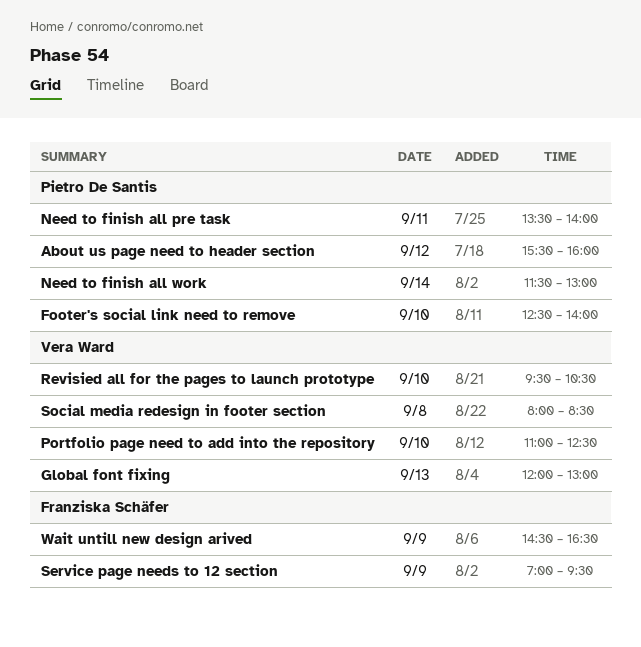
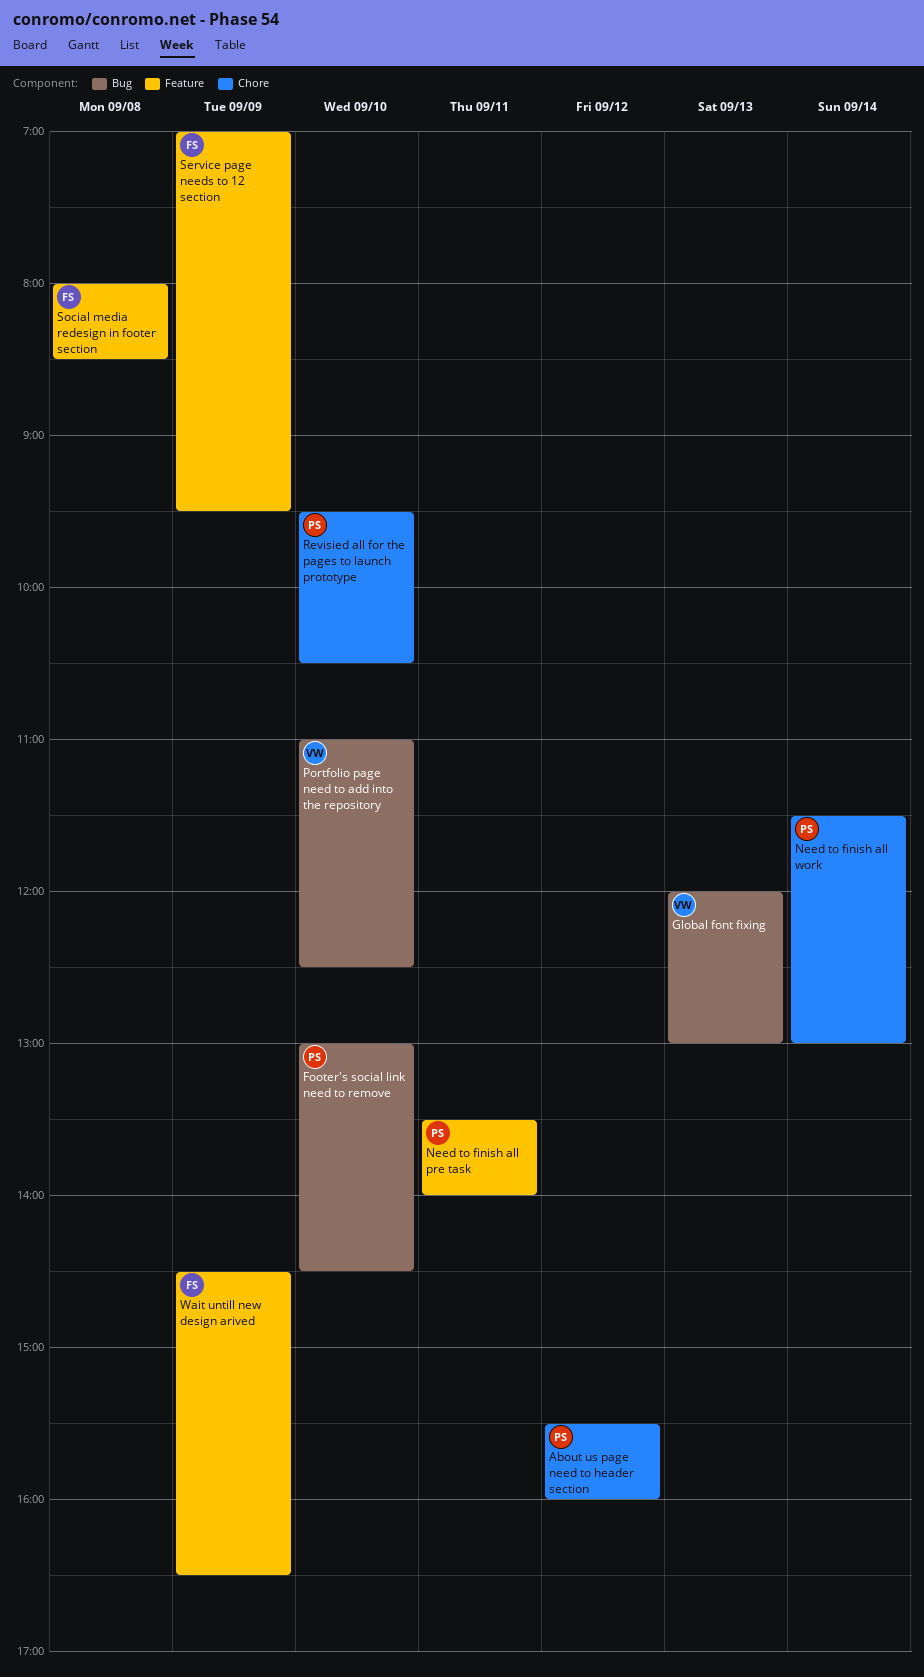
Footer's social link need to remove, begins: 12:30 -> 13:00
Footer's social link need to remove, ends: 14:00 -> 14:30
Revisied all for the pages to launch prototype, owner: Vera Ward -> Pietro De Santis
Social media redesign in footer section, owner: Vera Ward -> Franziska Schäfer

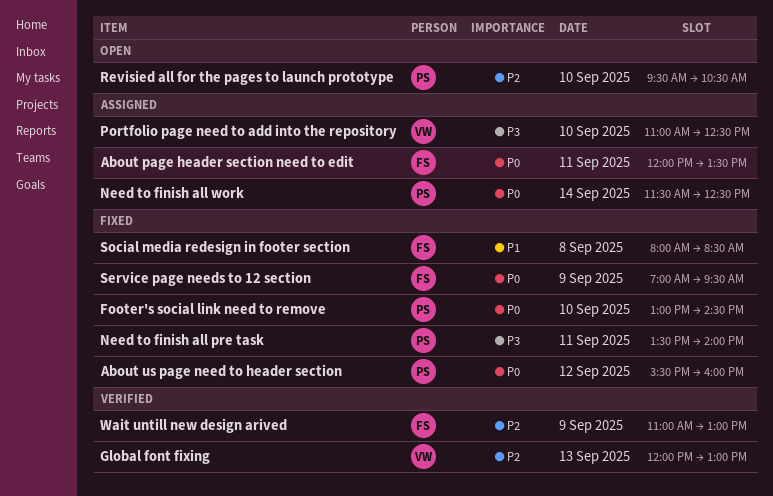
About page header section need to edit: none -> present
Need to finish all work, ends: 13:00 -> 12:30
Wait untill new design arived, begins: 14:30 -> 11:00
Wait untill new design arived, ends: 16:30 -> 13:00

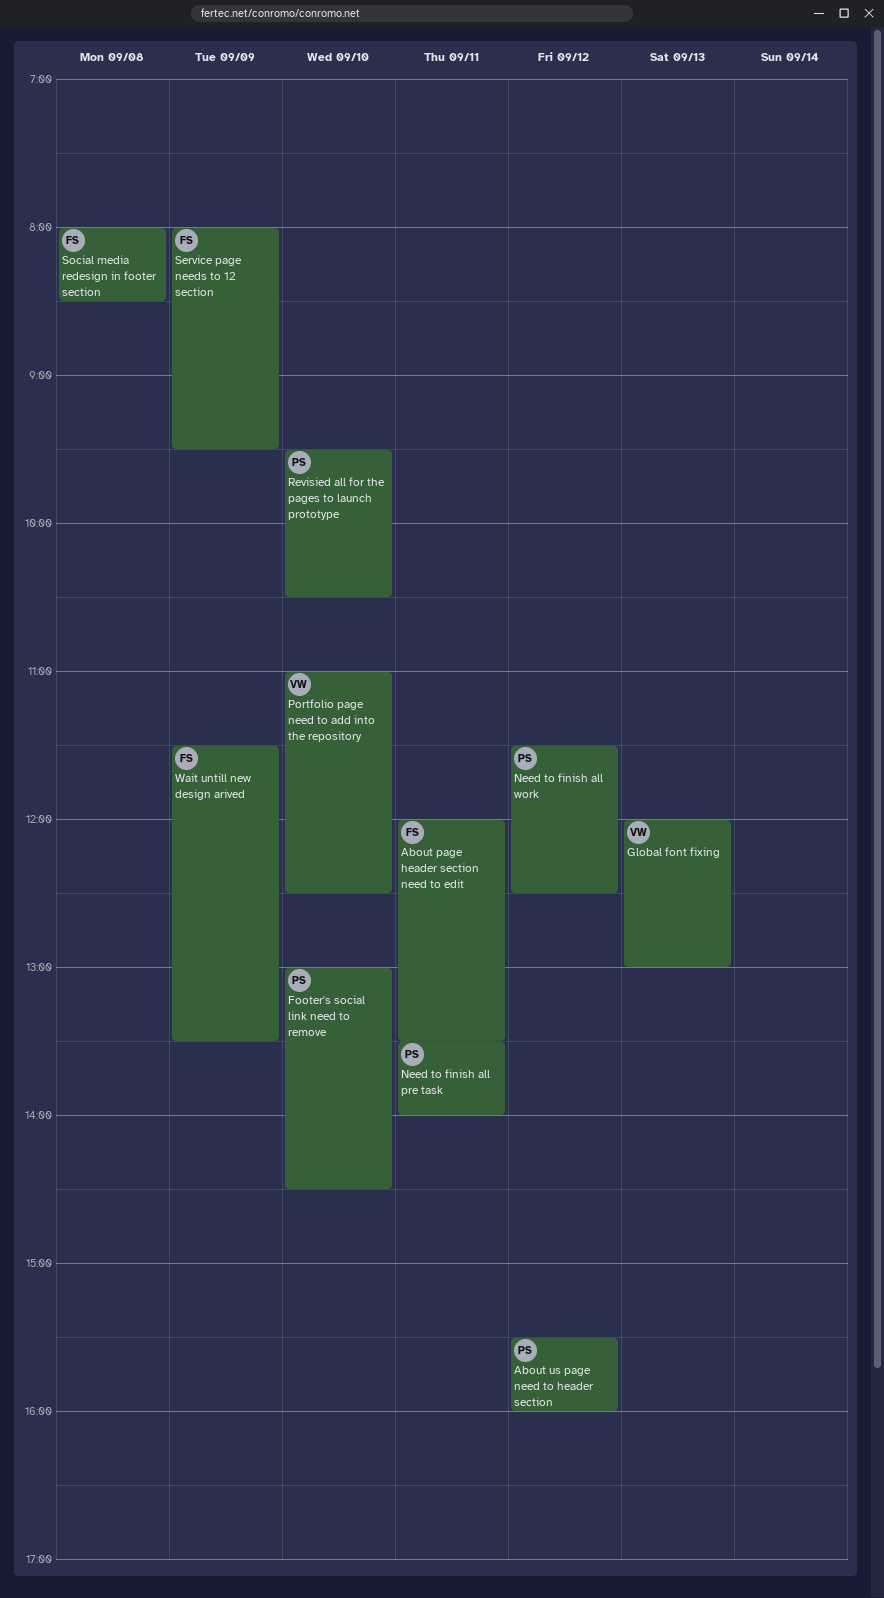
Need to finish all work, day: Sep 14 -> Sep 12
Service page needs to 12 section, begins: 07:00 -> 08:00
Wait untill new design arived, begins: 11:00 -> 11:30
Wait untill new design arived, ends: 13:00 -> 13:30

